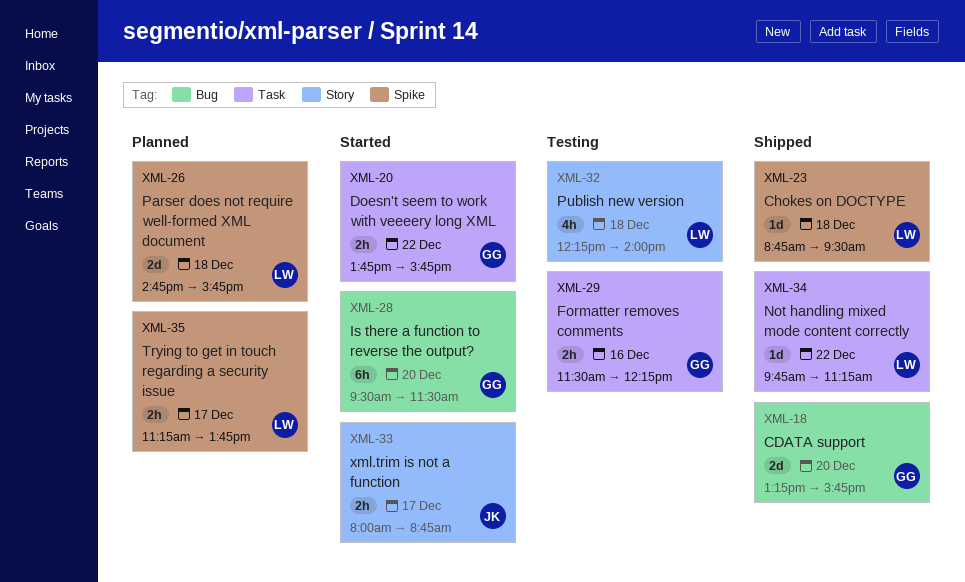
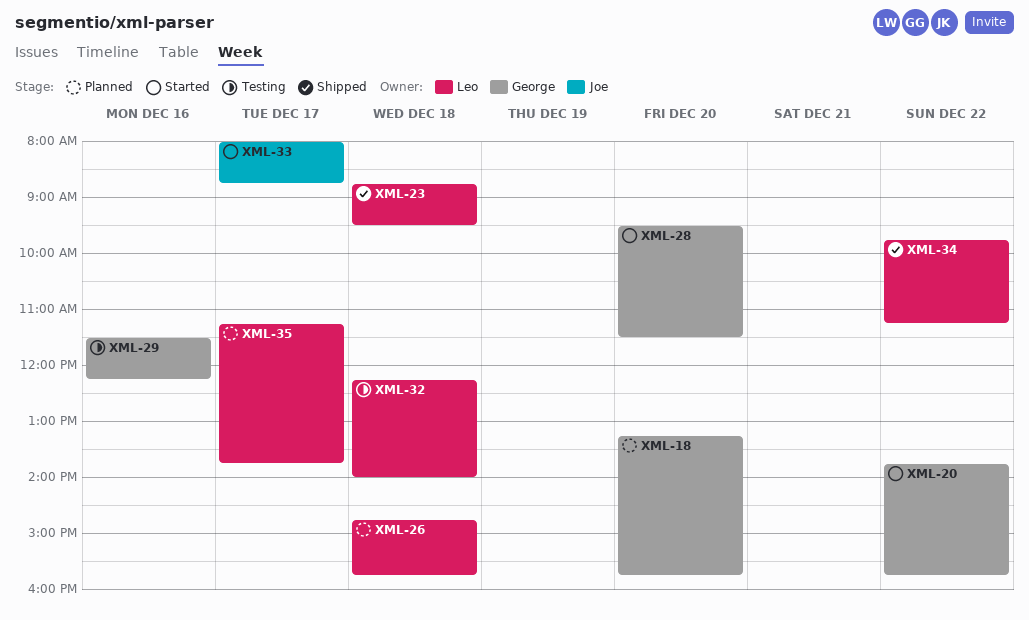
XML-18, status: Shipped -> Planned

